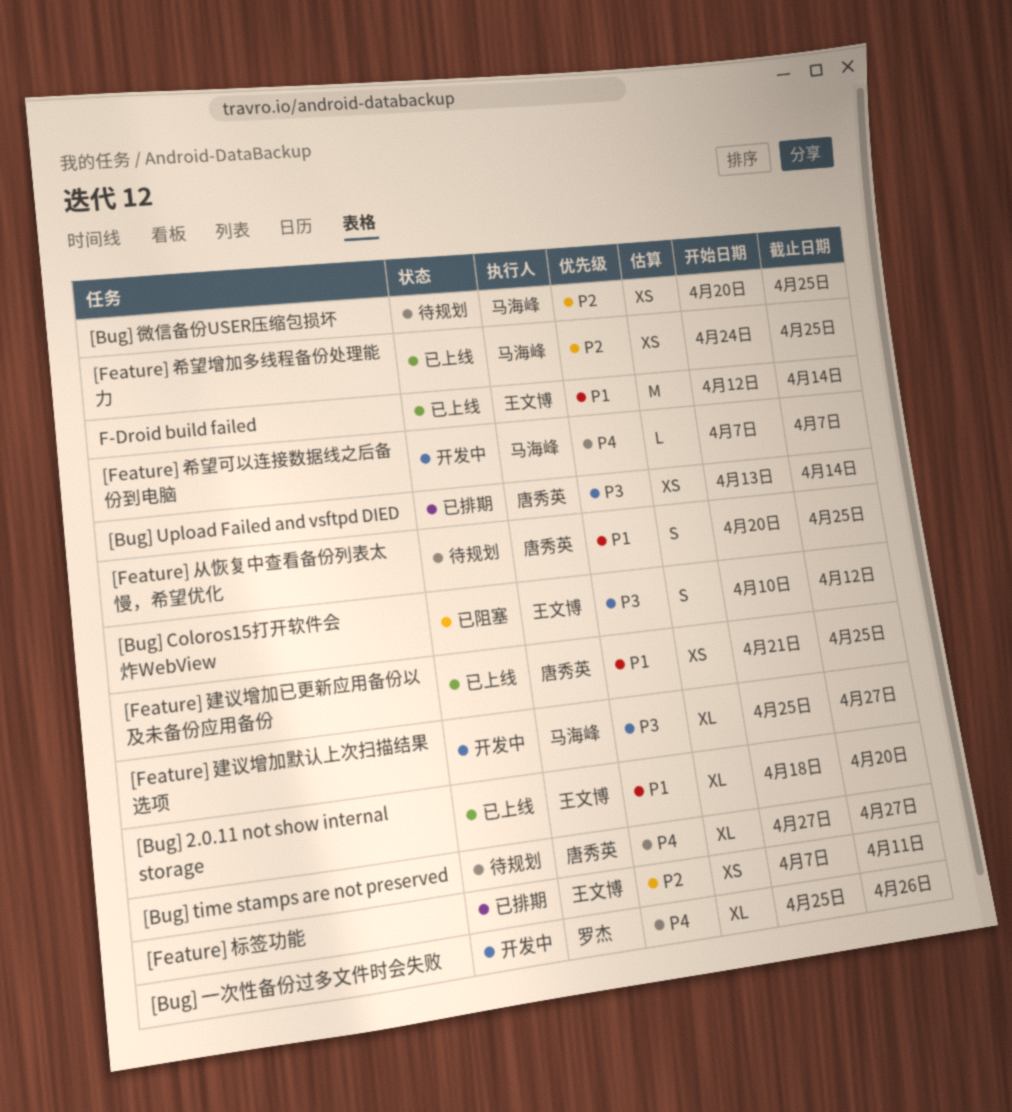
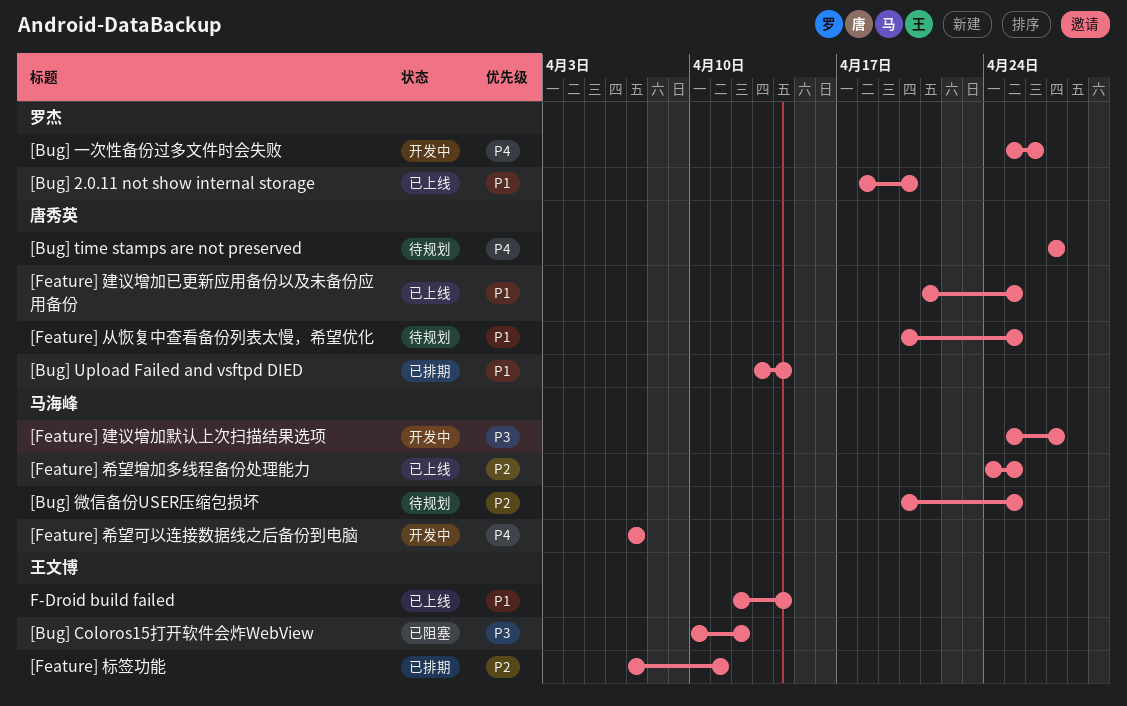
[Bug] 2.0.11 not show internal storage, owner: 王文博 -> 罗杰
[Bug] Upload Failed and vsftpd DIED, priority: P3 -> P1

